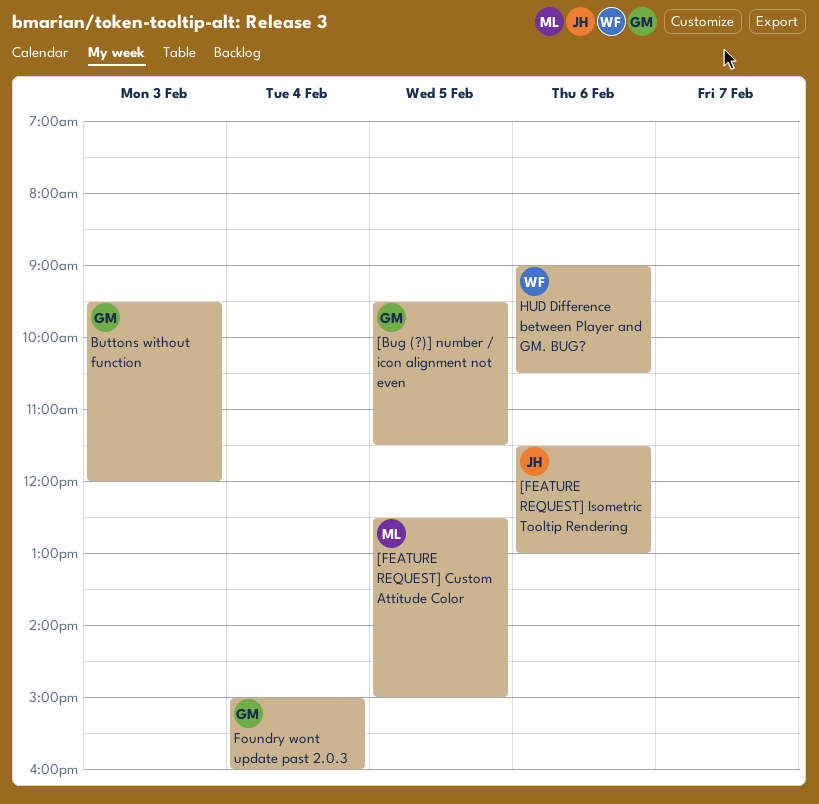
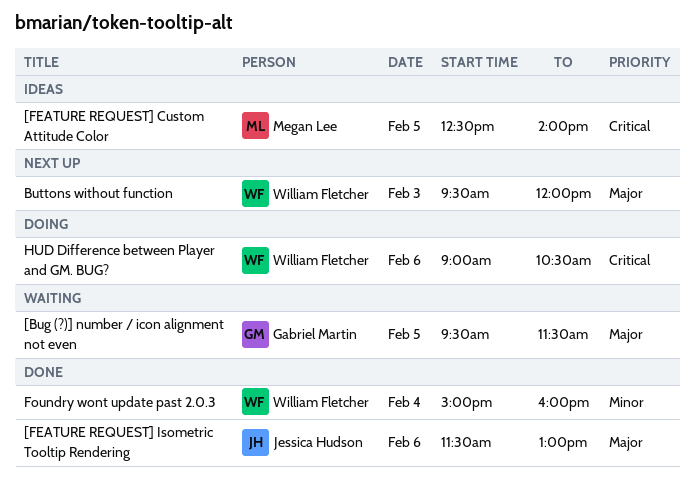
[FEATURE REQUEST] Custom Attitude Color, ends: 15:00 -> 14:00
Buttons without function, owner: Gabriel Martin -> William Fletcher
Foundry wont update past 2.0.3, owner: Gabriel Martin -> William Fletcher

